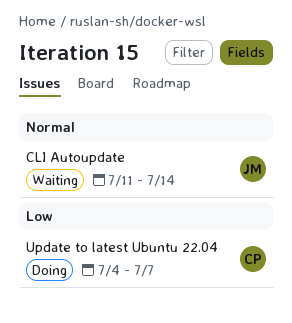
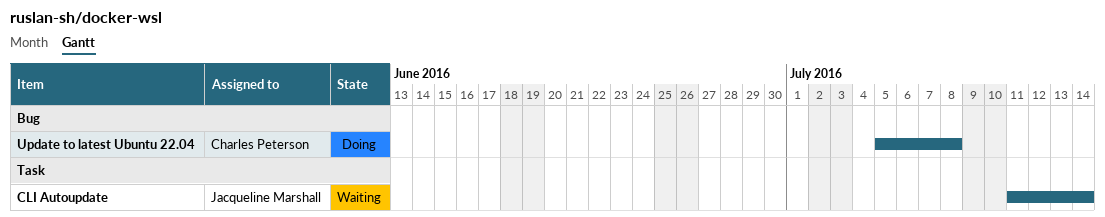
Update to latest Ubuntu 22.04, start: Jul 4 -> Jul 5
Update to latest Ubuntu 22.04, due: Jul 7 -> Jul 8

